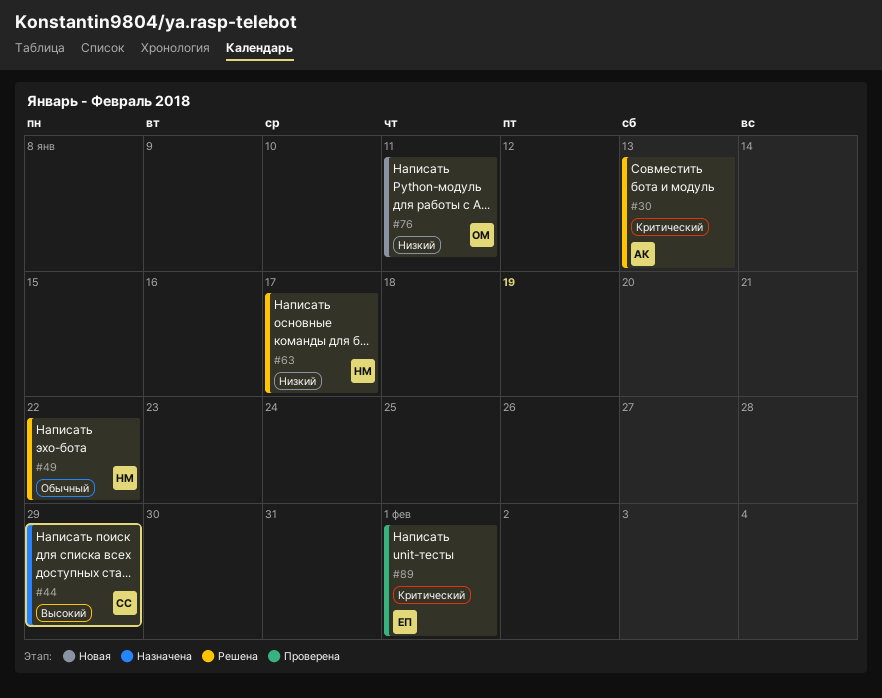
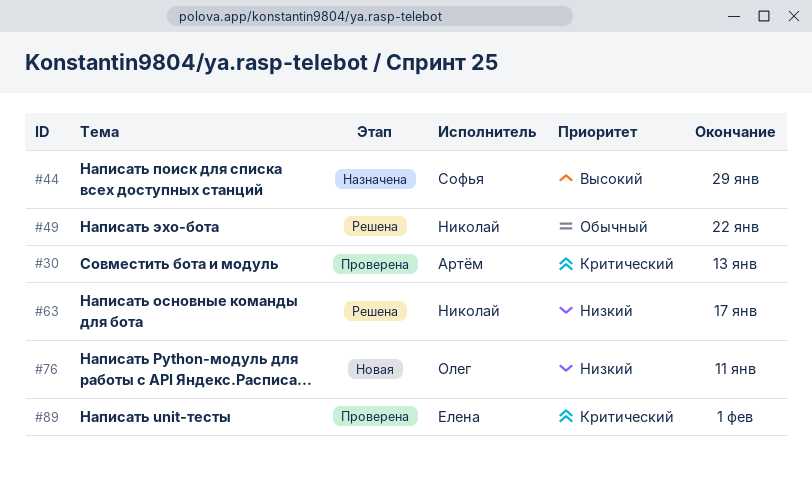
#30, status: Решена -> Проверена

